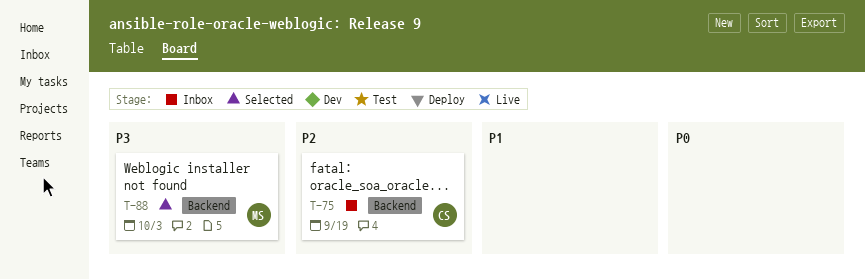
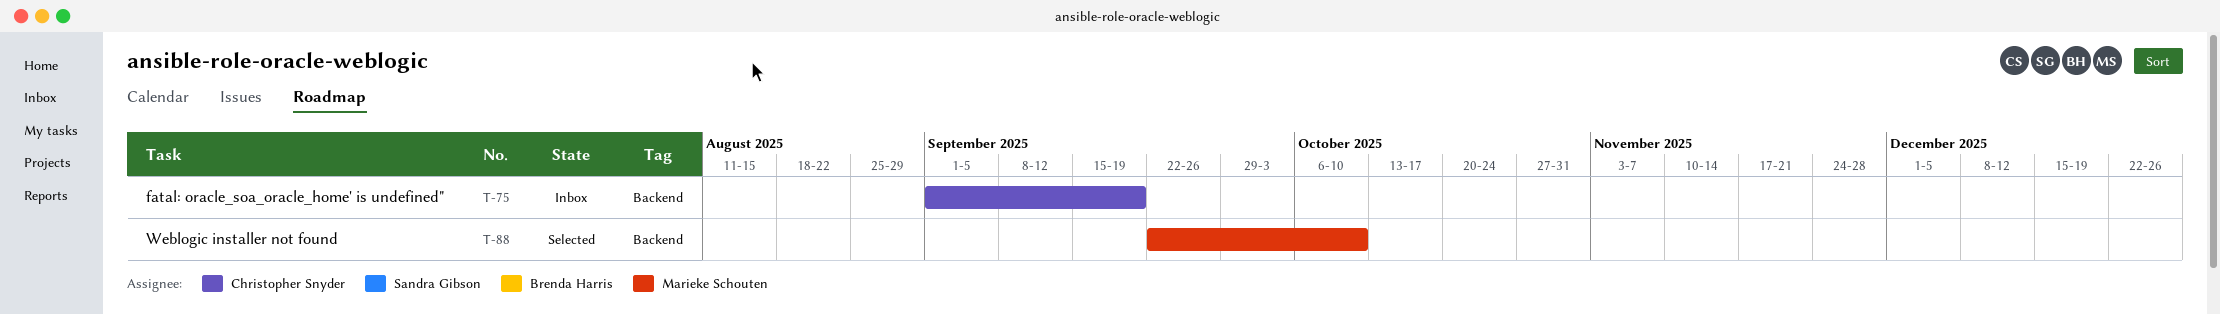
T-88, due: Oct 3 -> Oct 10

